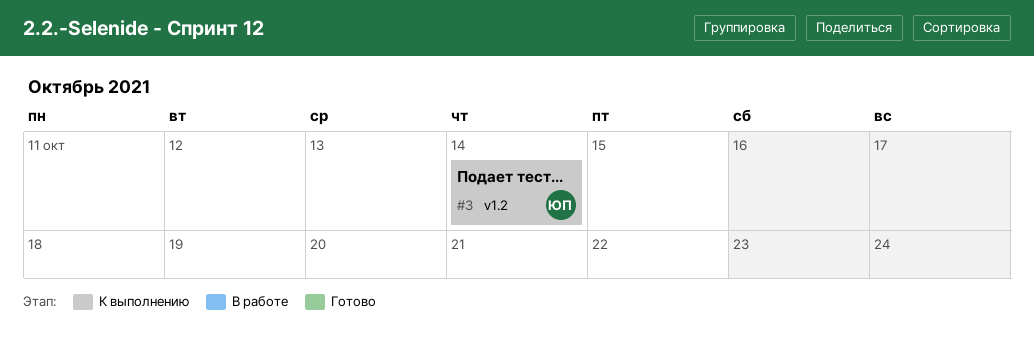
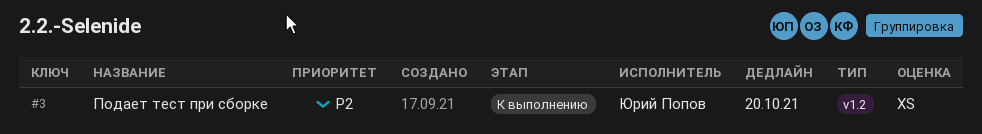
#3, due: Oct 14 -> Oct 20

